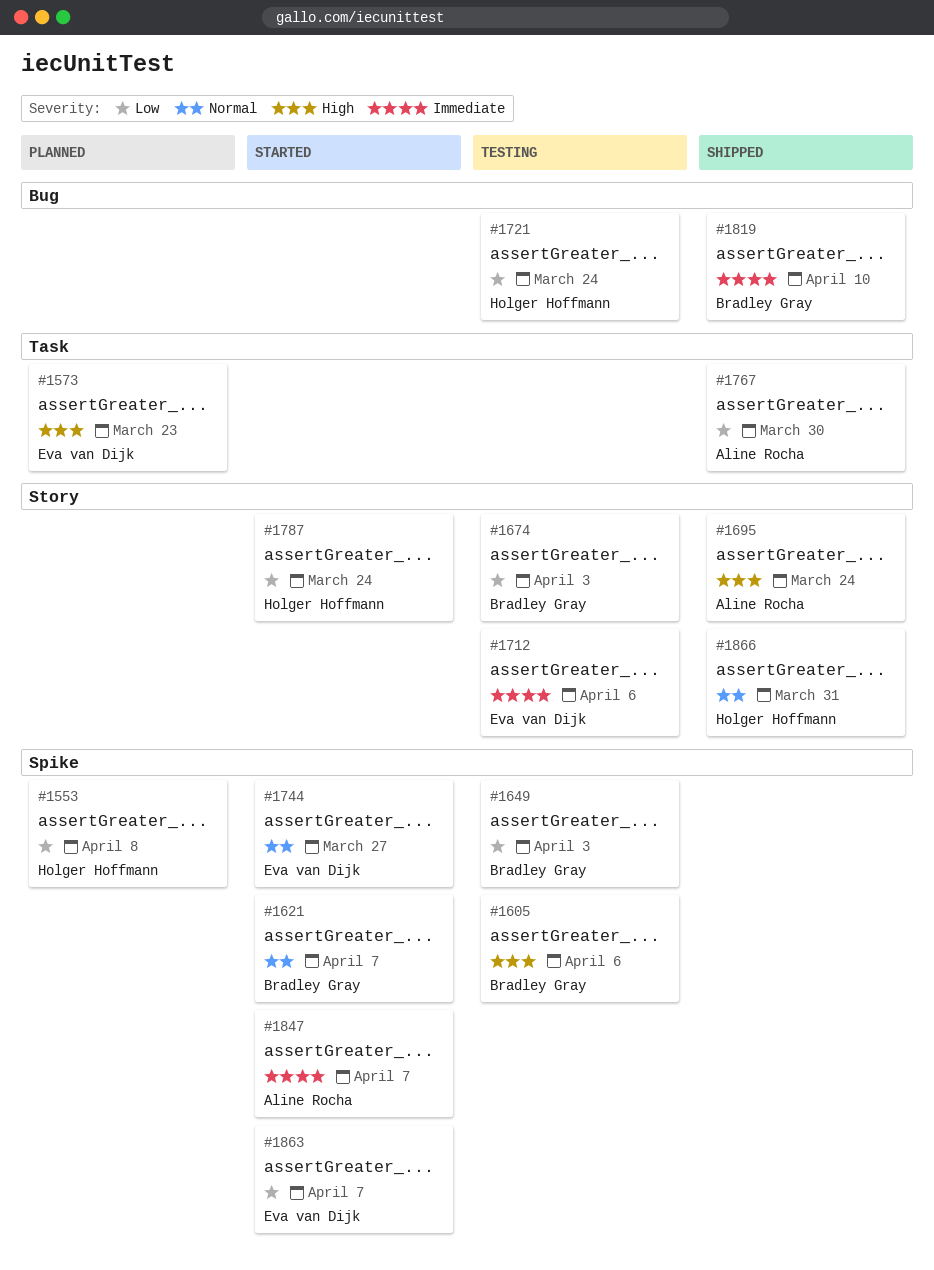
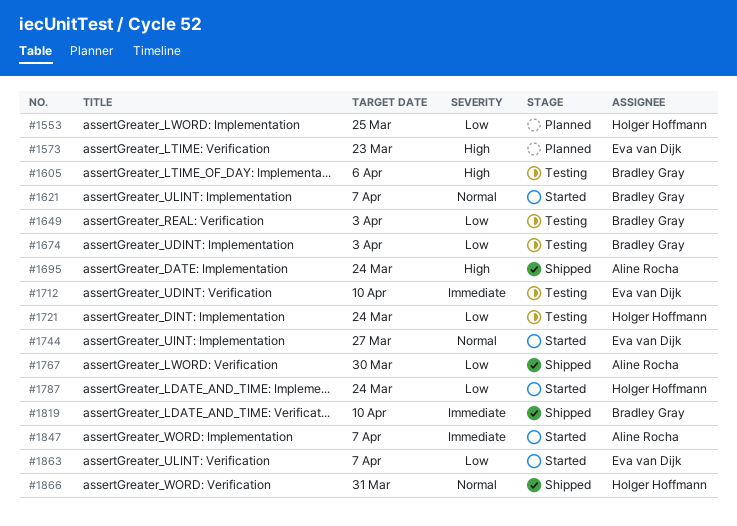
#1553, due: Apr 8 -> Mar 25
#1712, due: Apr 6 -> Apr 10

